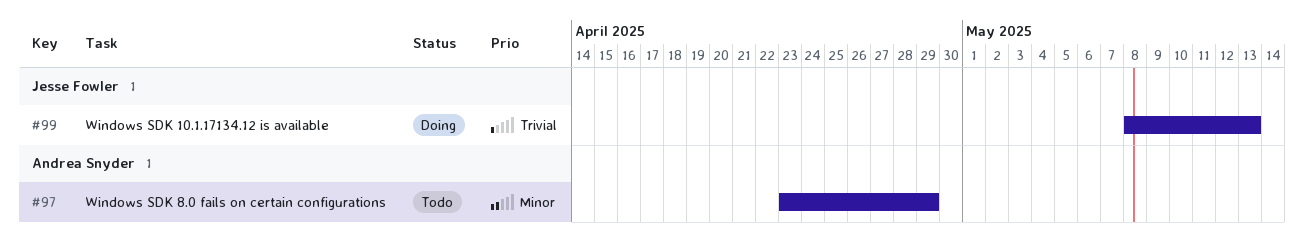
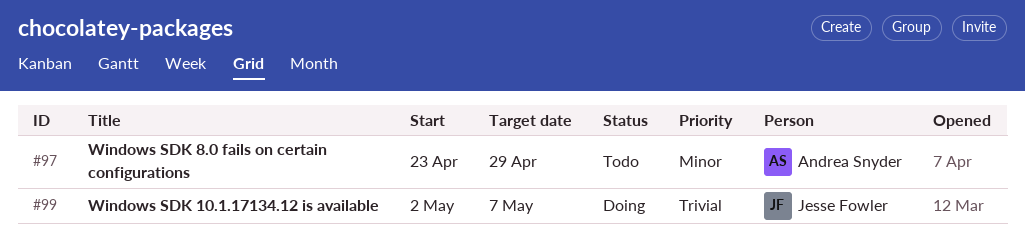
#99, start: May 8 -> May 2
#99, due: May 13 -> May 7

